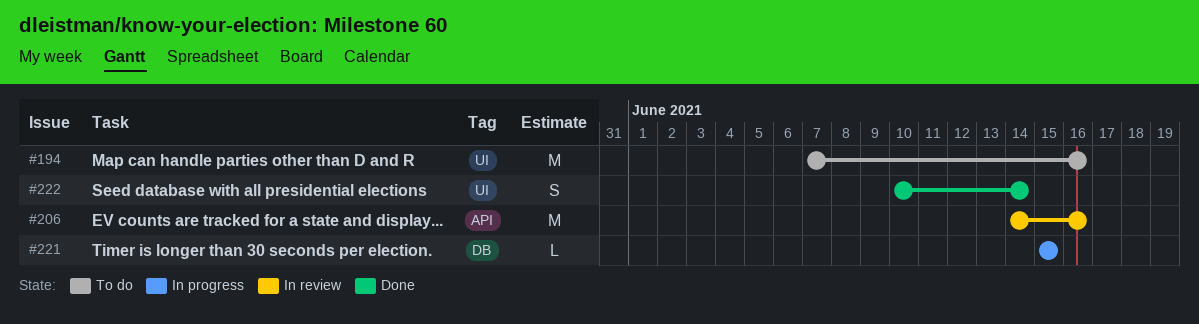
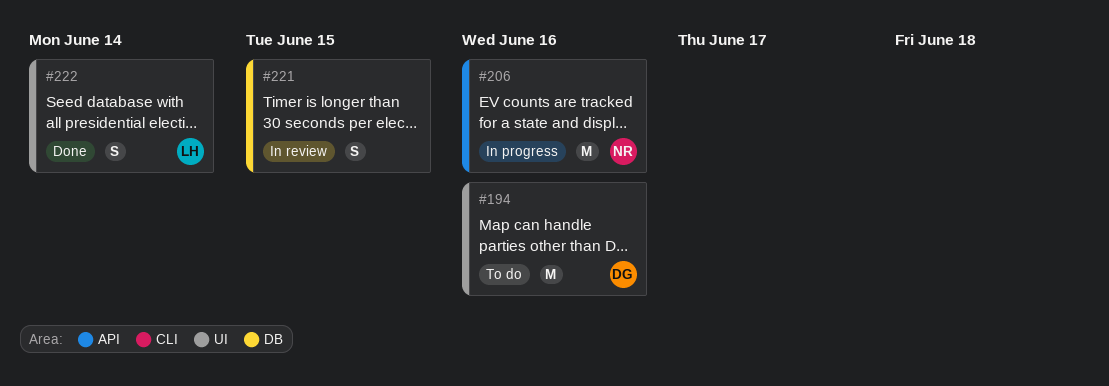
#206, status: In review -> In progress
#221, status: In progress -> In review
#221, estimate: L -> S

